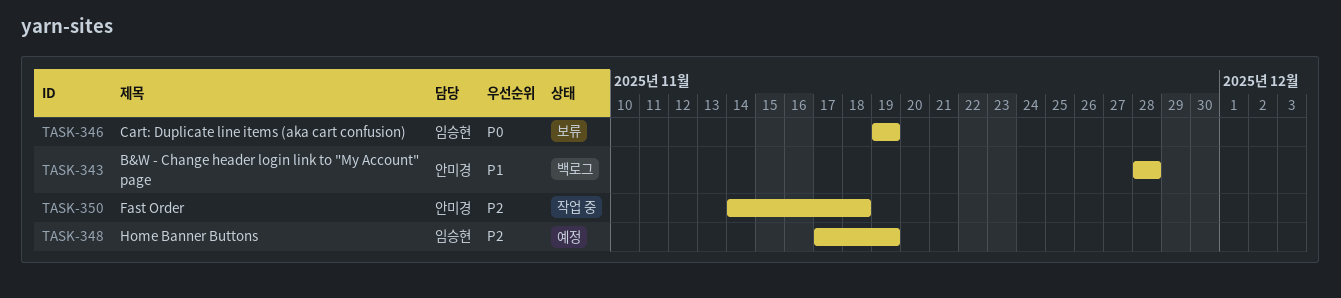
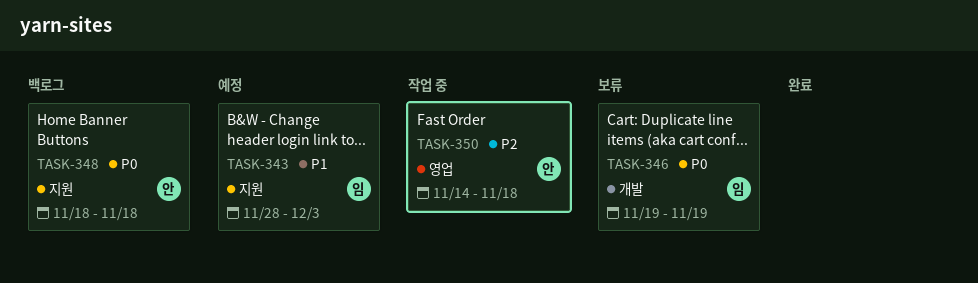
TASK-343, status: 백로그 -> 예정
TASK-343, owner: 안미경 -> 임승현
TASK-343, due: Nov 28 -> Dec 3
TASK-348, status: 예정 -> 백로그
TASK-348, owner: 임승현 -> 안미경
TASK-348, priority: P2 -> P0
TASK-348, start: Nov 17 -> Nov 18
TASK-348, due: Nov 19 -> Nov 18

